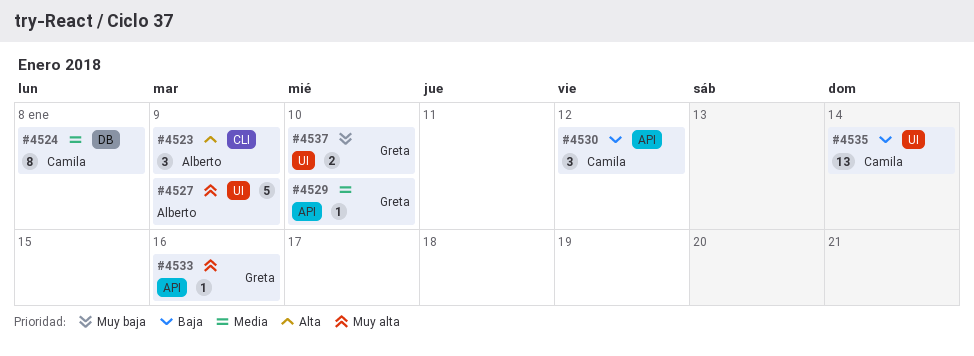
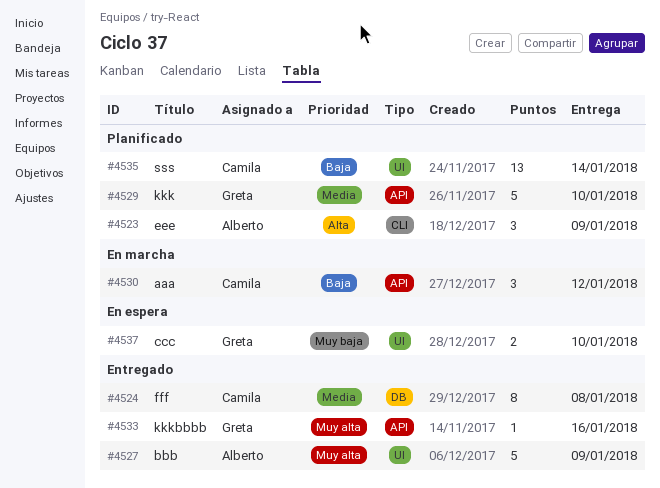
#4529, estimate: 1 -> 5

